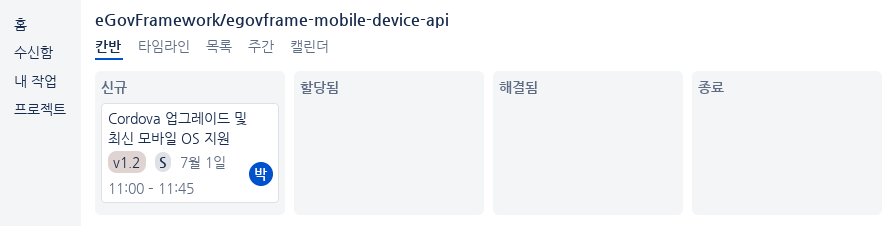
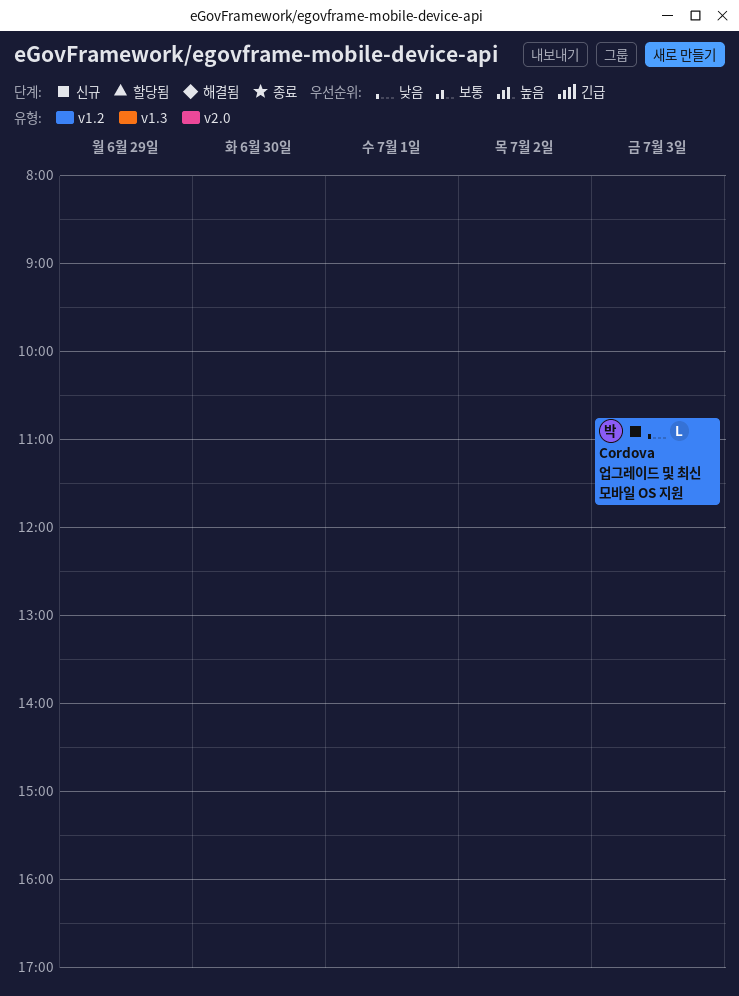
Cordova 업그레이드 및 최신 모바일 OS 지원, estimate: S -> L
Cordova 업그레이드 및 최신 모바일 OS 지원, day: Jul 1 -> Jul 3
Cordova 업그레이드 및 최신 모바일 OS 지원, begins: 11:00 -> 10:45

